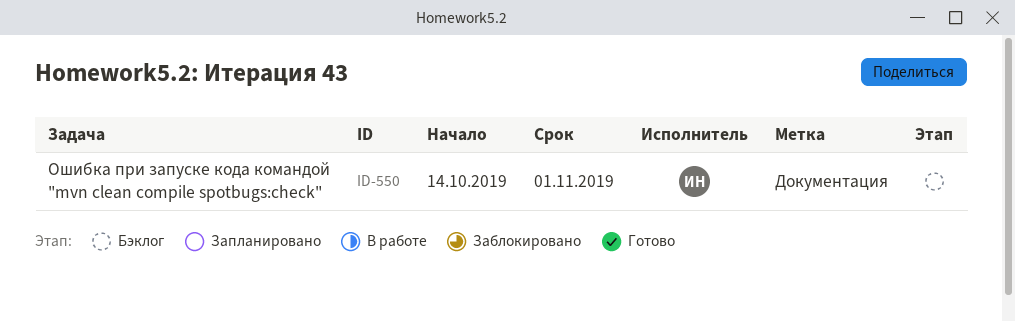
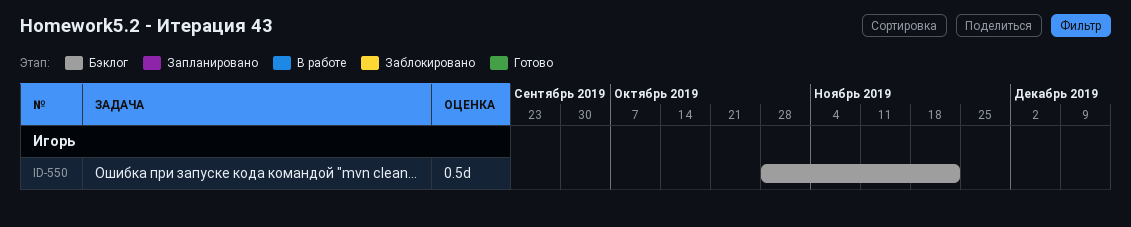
ID-550, start: Oct 14 -> Oct 28
ID-550, due: Nov 1 -> Nov 22

